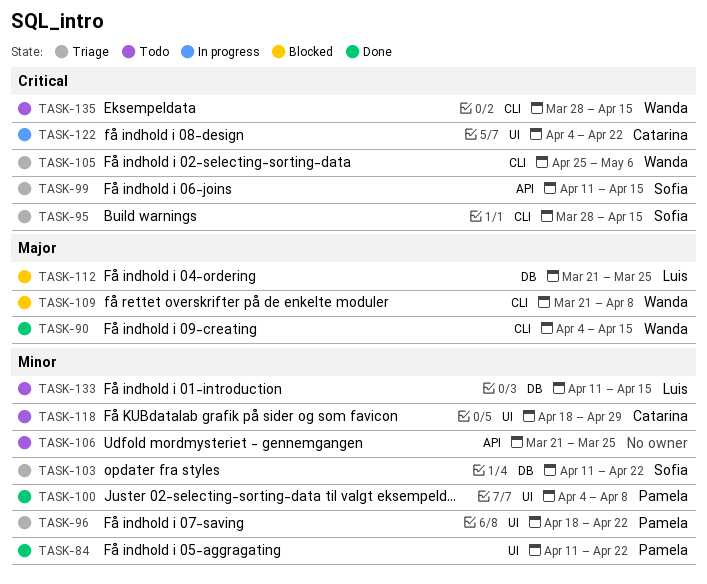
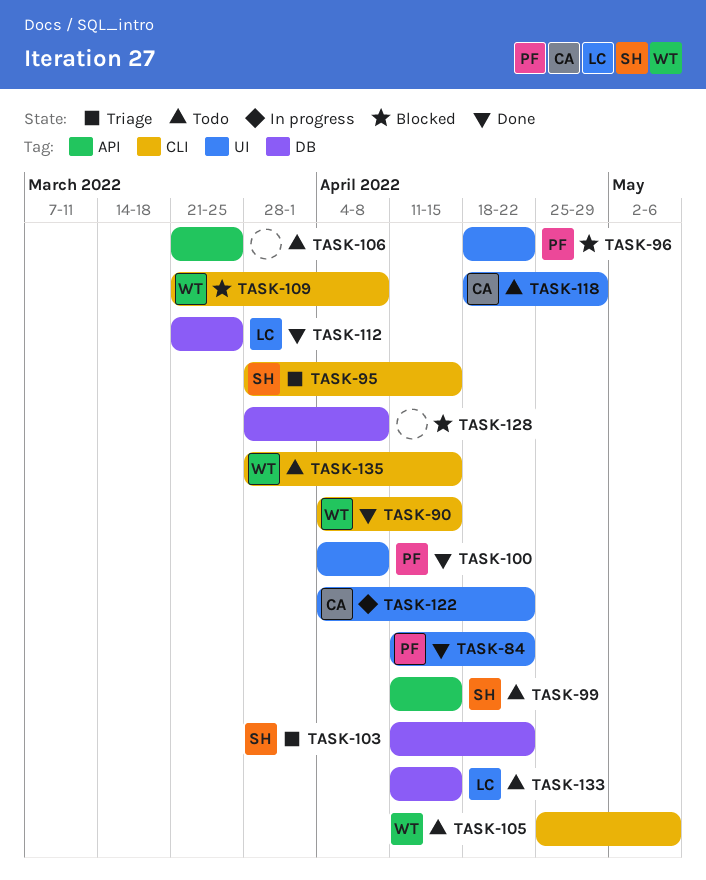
TASK-96, status: Triage -> Blocked
TASK-99, status: Triage -> Todo
TASK-105, status: Triage -> Todo
TASK-112, status: Blocked -> Done
TASK-128: none -> present

